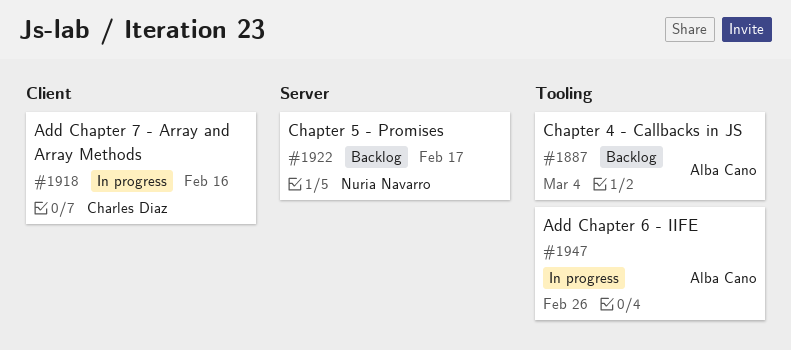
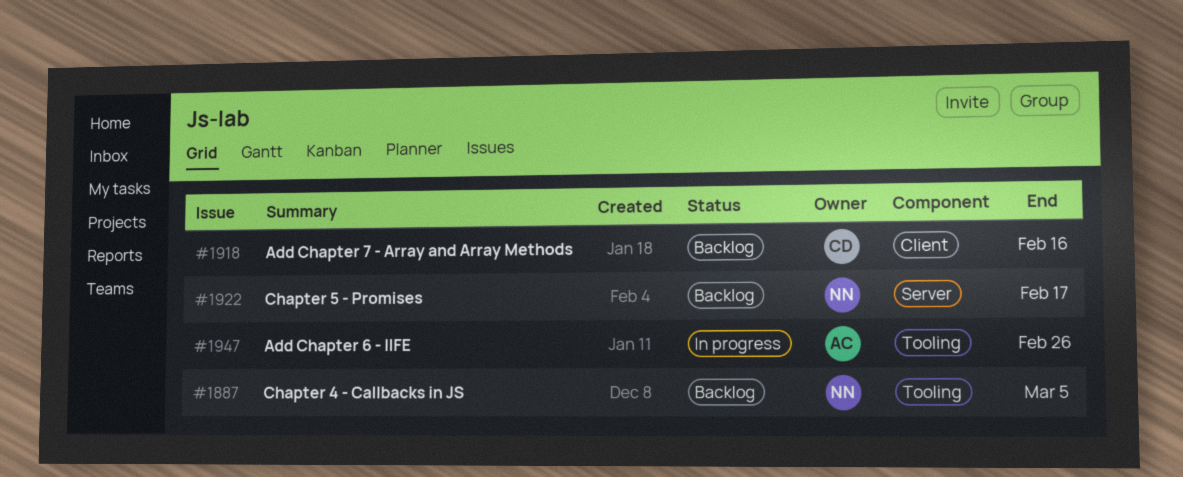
#1887, owner: Alba Cano -> Nuria Navarro
#1887, due: Mar 4 -> Mar 5
#1918, status: In progress -> Backlog

